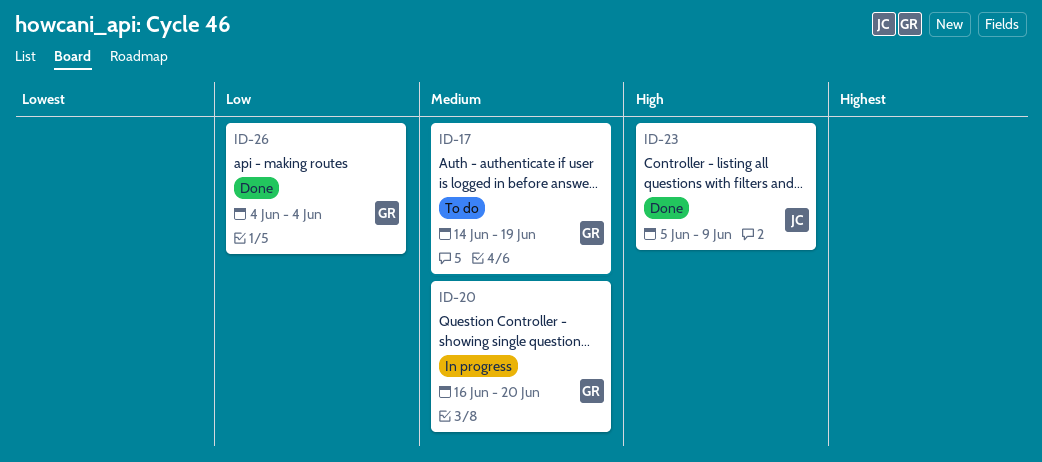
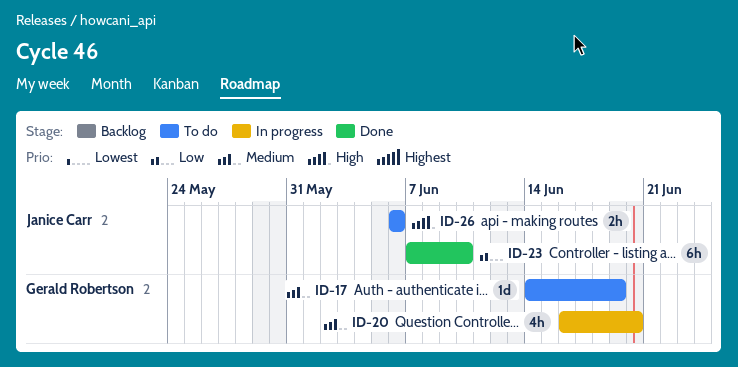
ID-23, priority: High -> Low
ID-23, start: Jun 5 -> Jun 7
ID-23, due: Jun 9 -> Jun 10
ID-26, status: Done -> To do
ID-26, owner: Gerald Robertson -> Janice Carr
ID-26, priority: Low -> High
ID-26, start: Jun 4 -> Jun 6
ID-26, due: Jun 4 -> Jun 6

